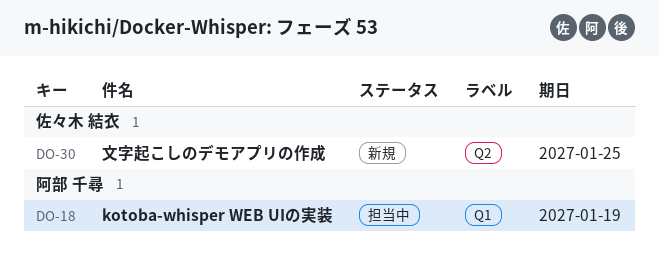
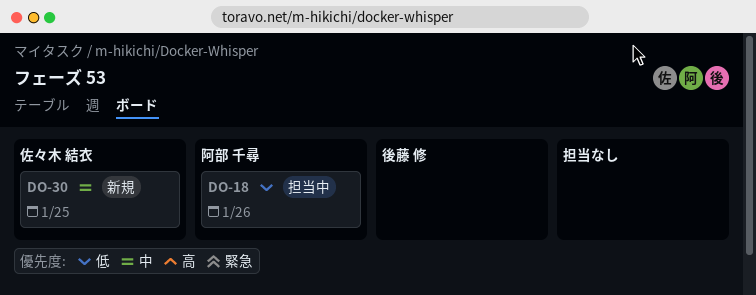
DO-18, due: Jan 19 -> Jan 26

